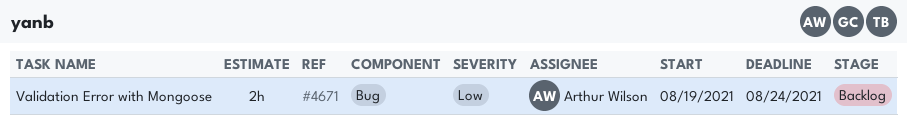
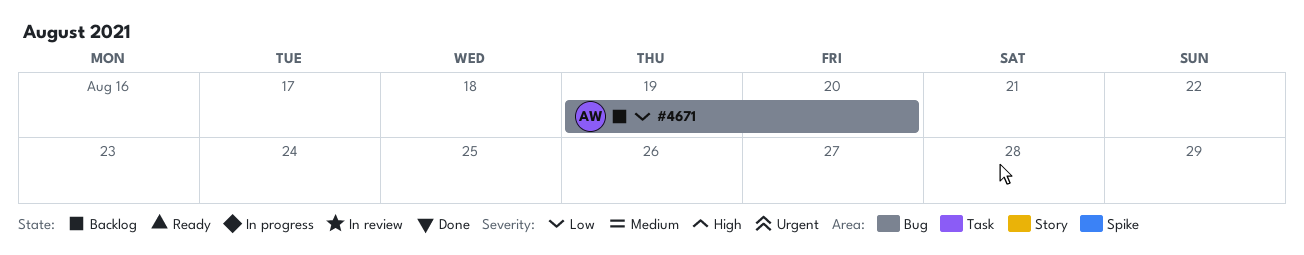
#4671, due: Aug 24 -> Aug 20

